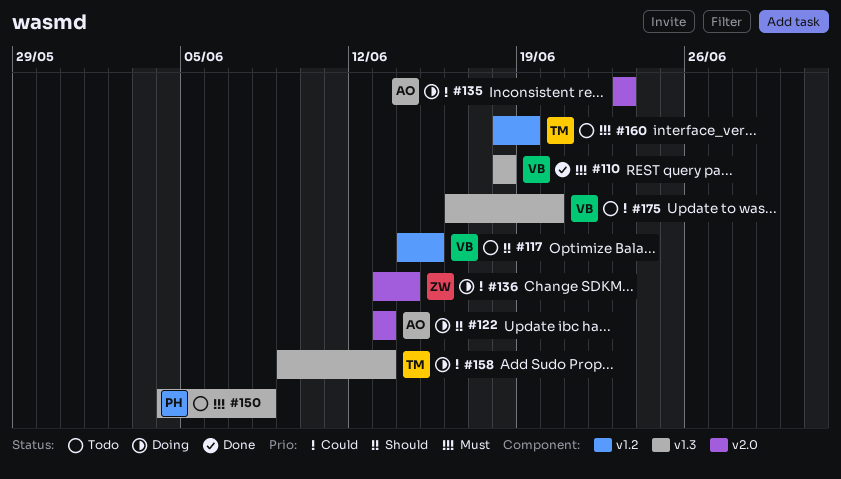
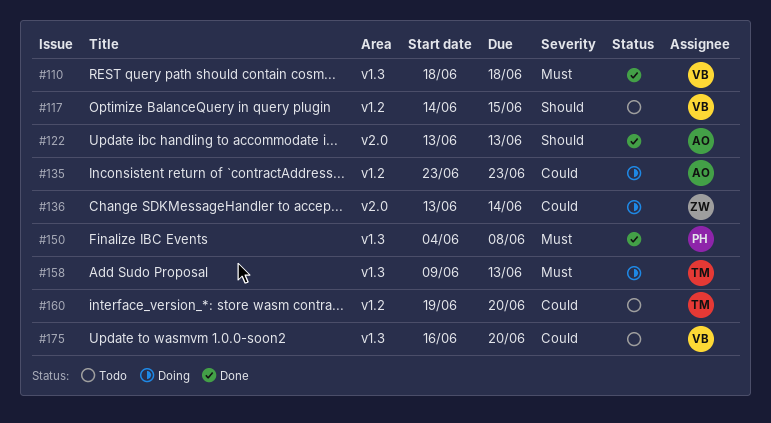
#122, status: Doing -> Done
#135, label: v2.0 -> v1.2
#150, status: Todo -> Done
#158, priority: Could -> Must
#160, priority: Must -> Could
#160, start: Jun 18 -> Jun 19
#160, due: Jun 19 -> Jun 20

